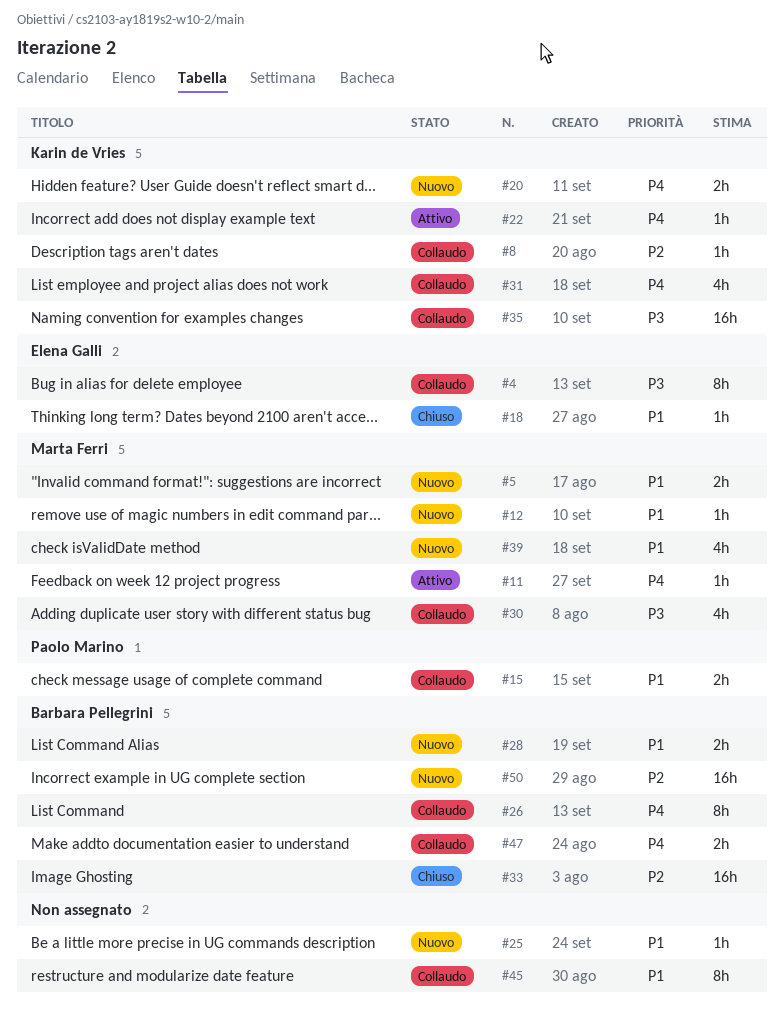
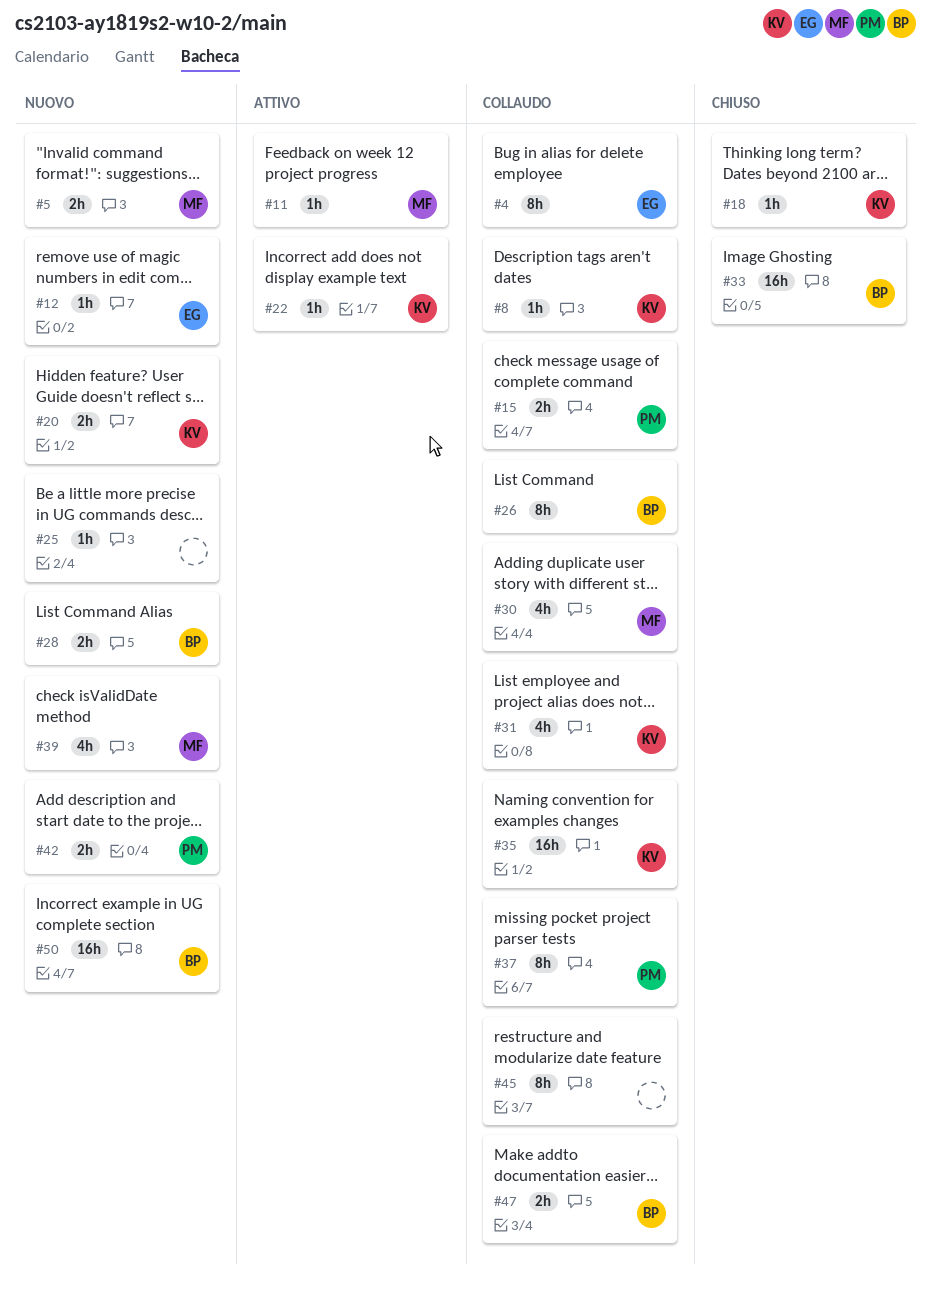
#12, owner: Marta Ferri -> Elena Galli
#18, owner: Elena Galli -> Karin de Vries
#37: none -> present
#42: none -> present

